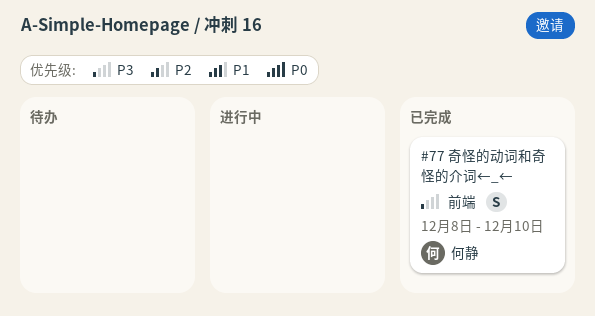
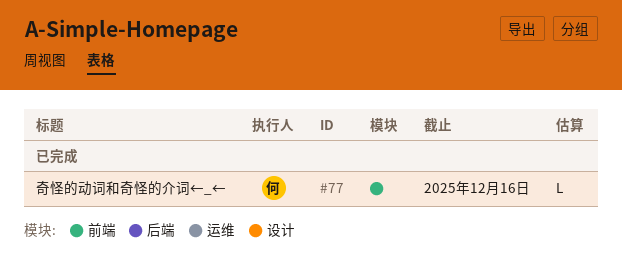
#77, estimate: S -> L
#77, due: Dec 10 -> Dec 16

